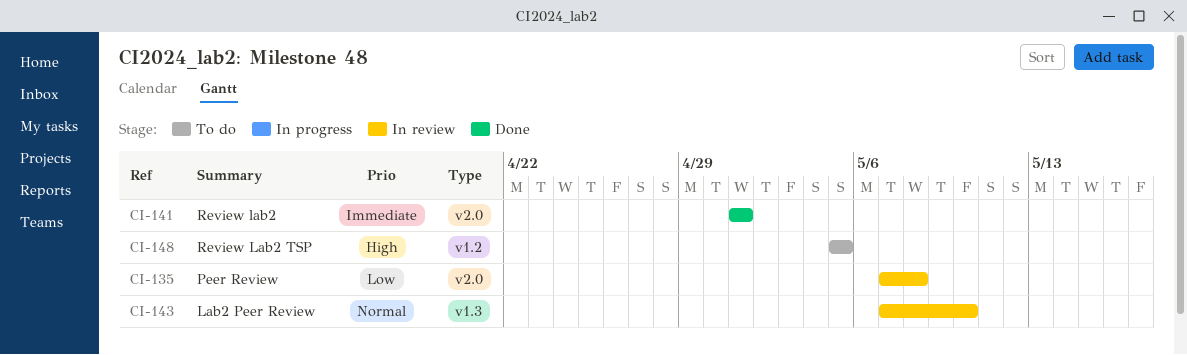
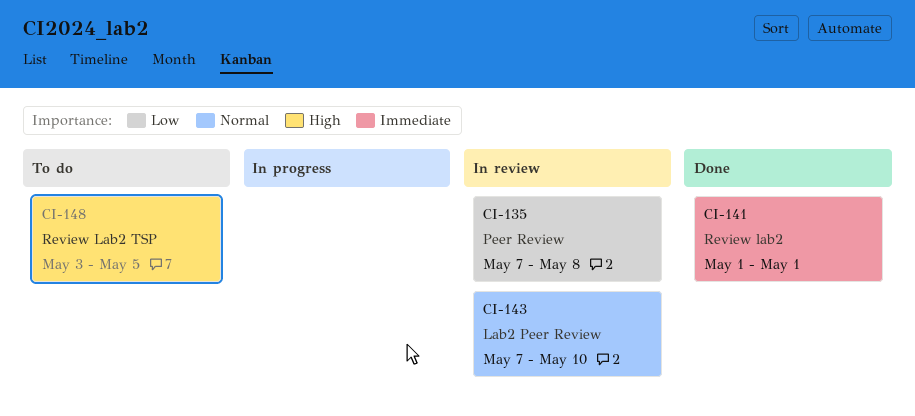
CI-148, start: May 5 -> May 3

